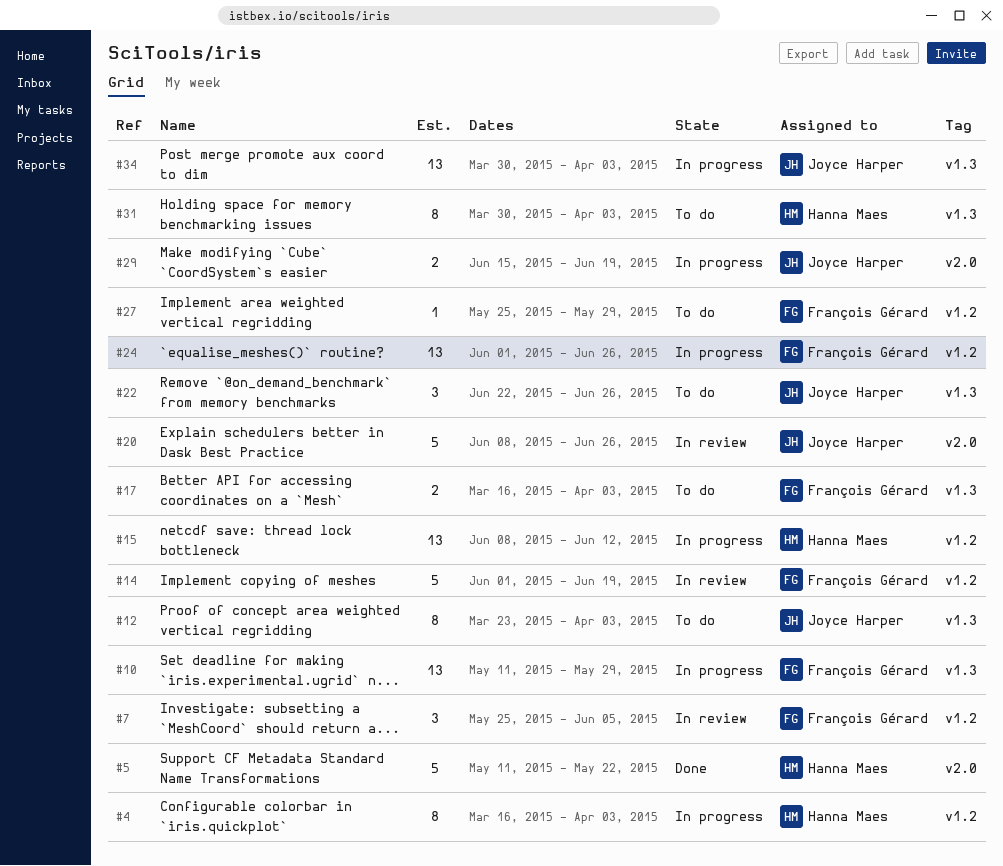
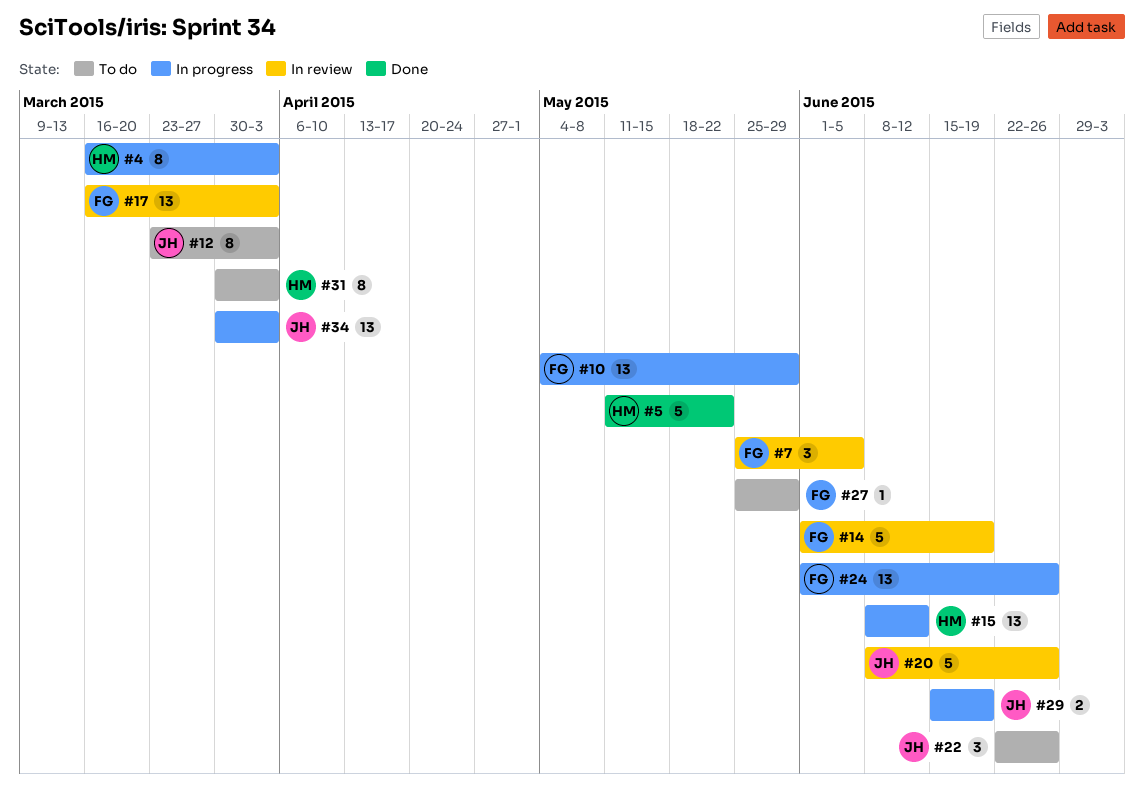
#10, start: May 11 -> May 4
#17, status: To do -> In review
#17, estimate: 2 -> 13

